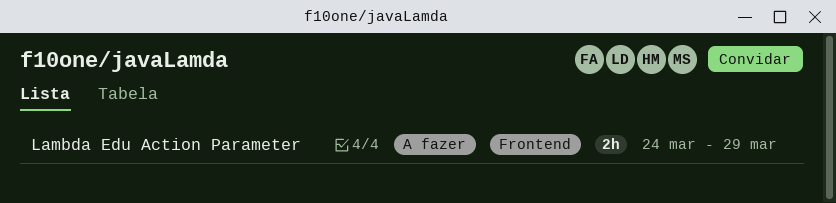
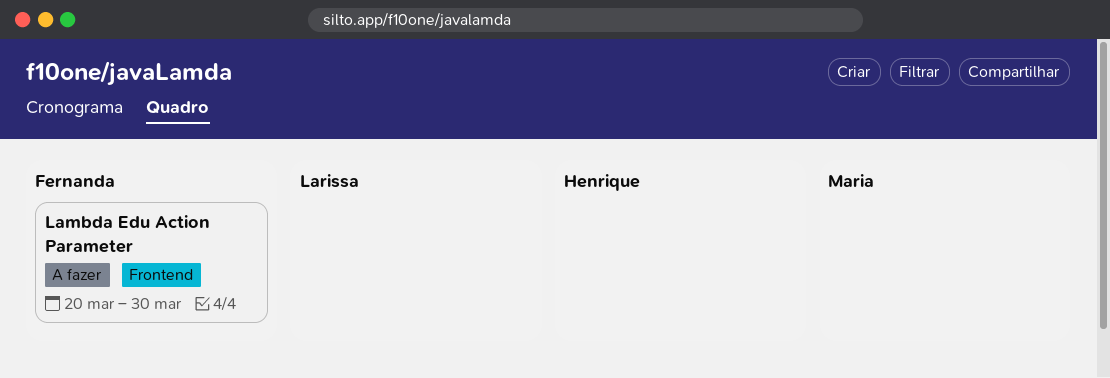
Lambda Edu Action Parameter, start: Mar 24 -> Mar 20
Lambda Edu Action Parameter, due: Mar 29 -> Mar 30

